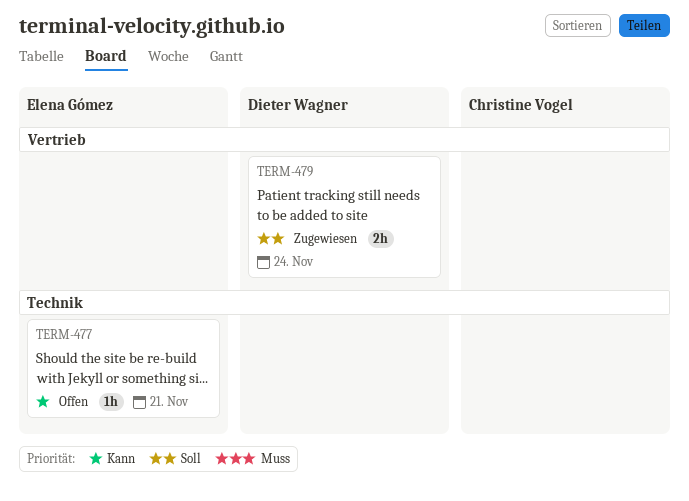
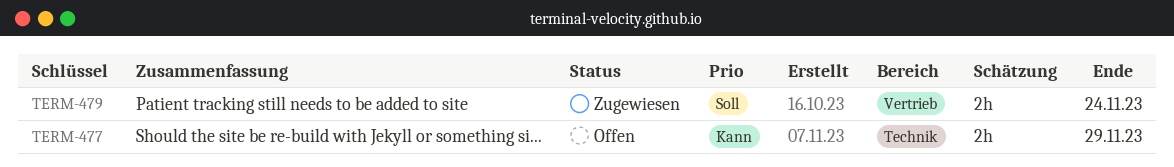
TERM-477, estimate: 1h -> 2h
TERM-477, due: Nov 21 -> Nov 29

